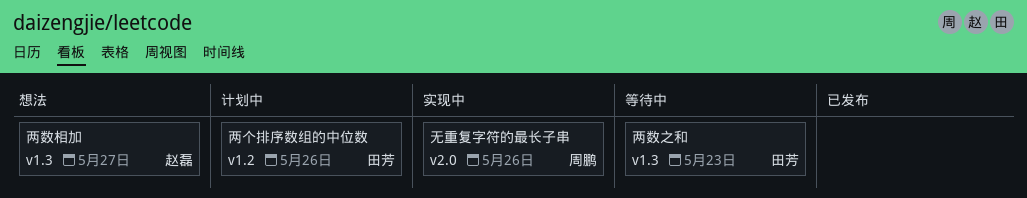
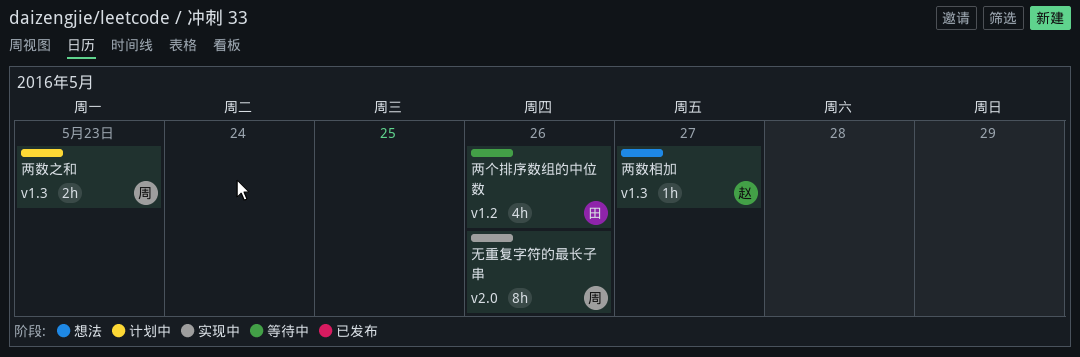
两个排序数组的中位数, status: 计划中 -> 等待中
两数之和, status: 等待中 -> 计划中
两数之和, owner: 田芳 -> 周鹏

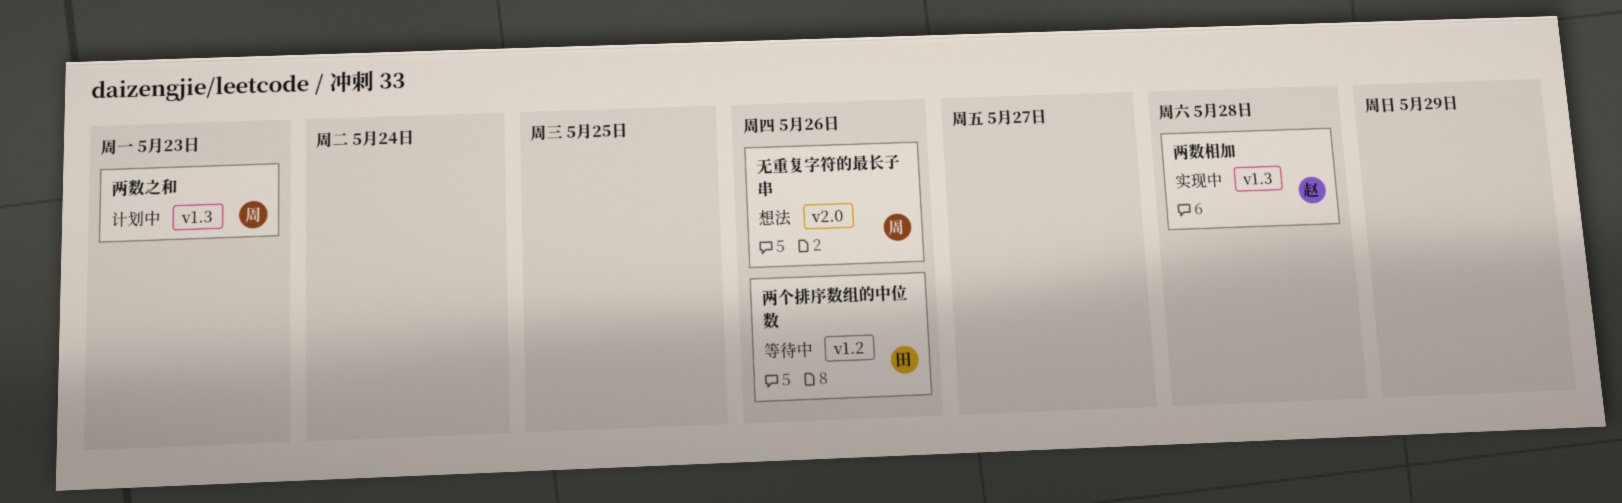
两数相加, status: 想法 -> 实现中
两数相加, due: May 27 -> May 28
无重复字符的最长子串, status: 实现中 -> 想法

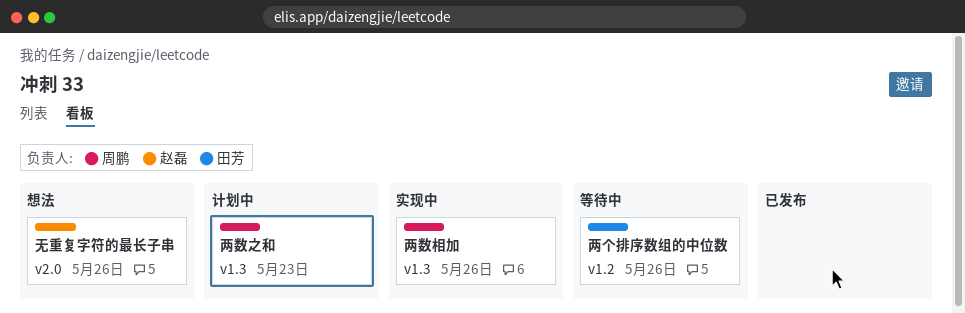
两数相加, owner: 赵磊 -> 周鹏
两数相加, due: May 28 -> May 26
无重复字符的最长子串, owner: 周鹏 -> 赵磊

